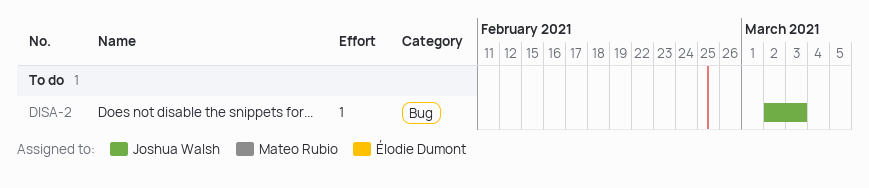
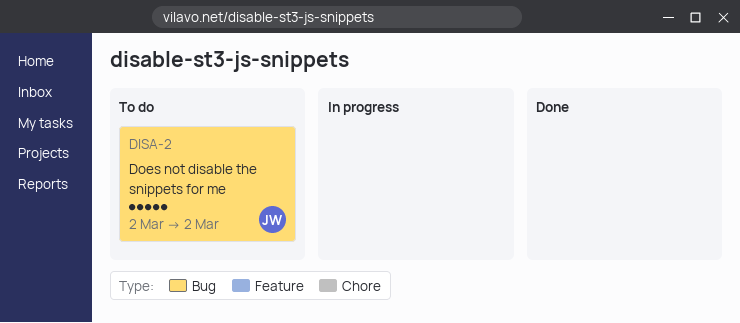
DISA-2, estimate: 1 -> 5
DISA-2, due: Mar 3 -> Mar 2

